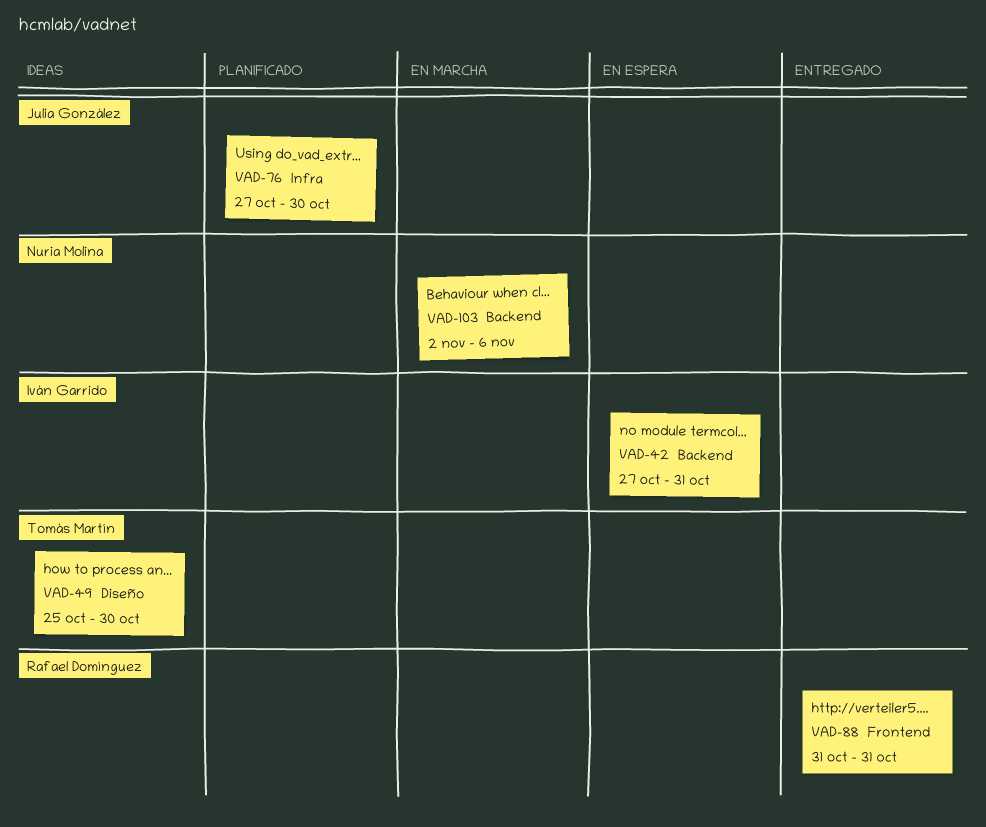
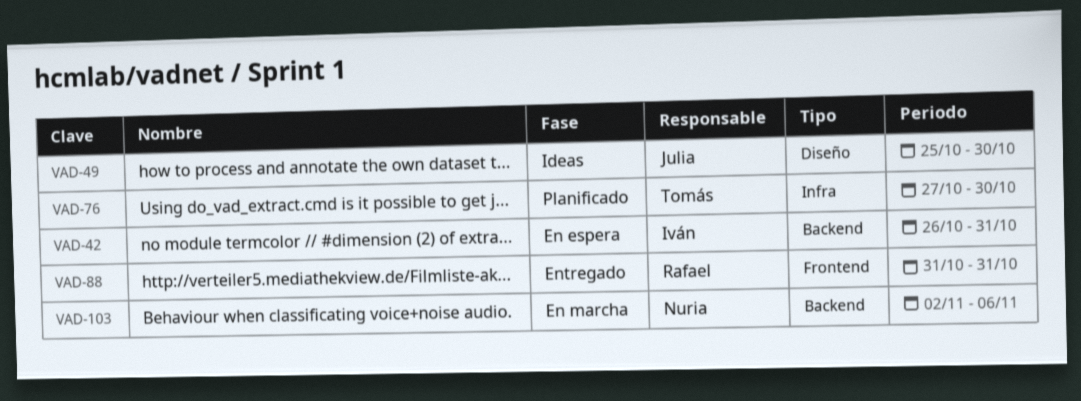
VAD-42, start: Oct 27 -> Oct 26
VAD-49, owner: Tomás Martín -> Julia González
VAD-76, owner: Julia González -> Tomás Martín

